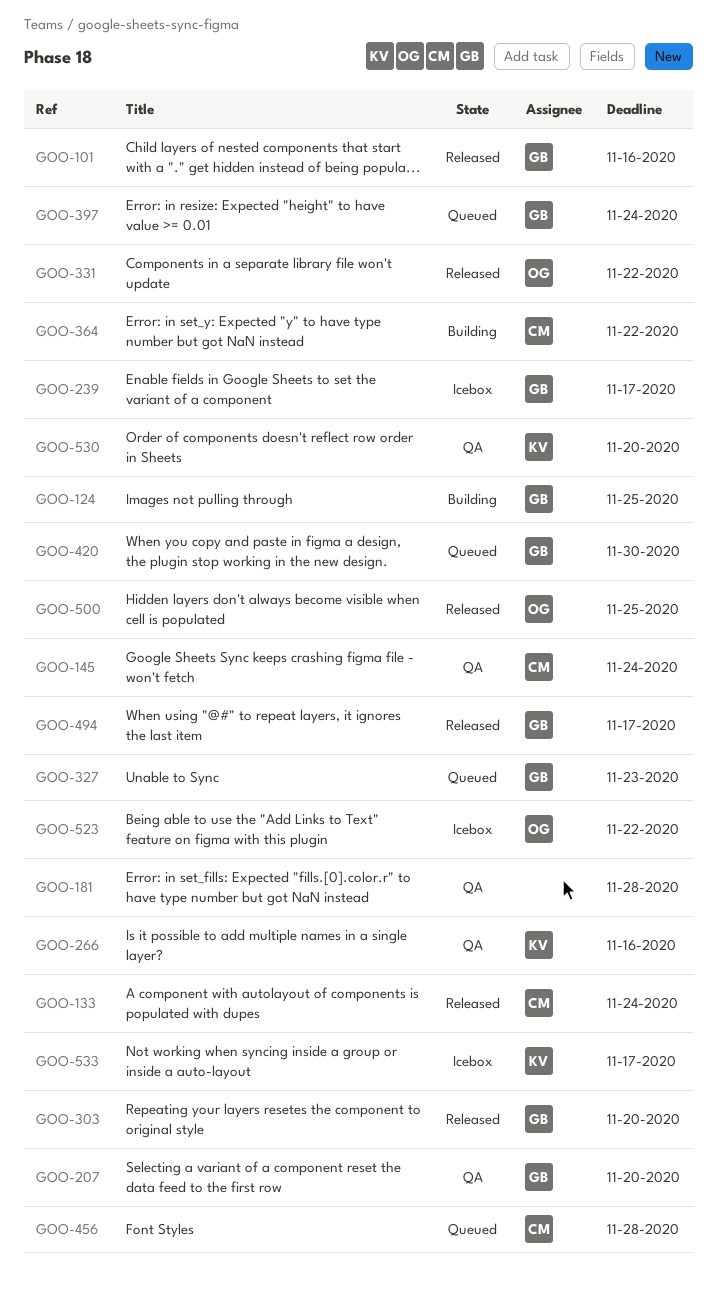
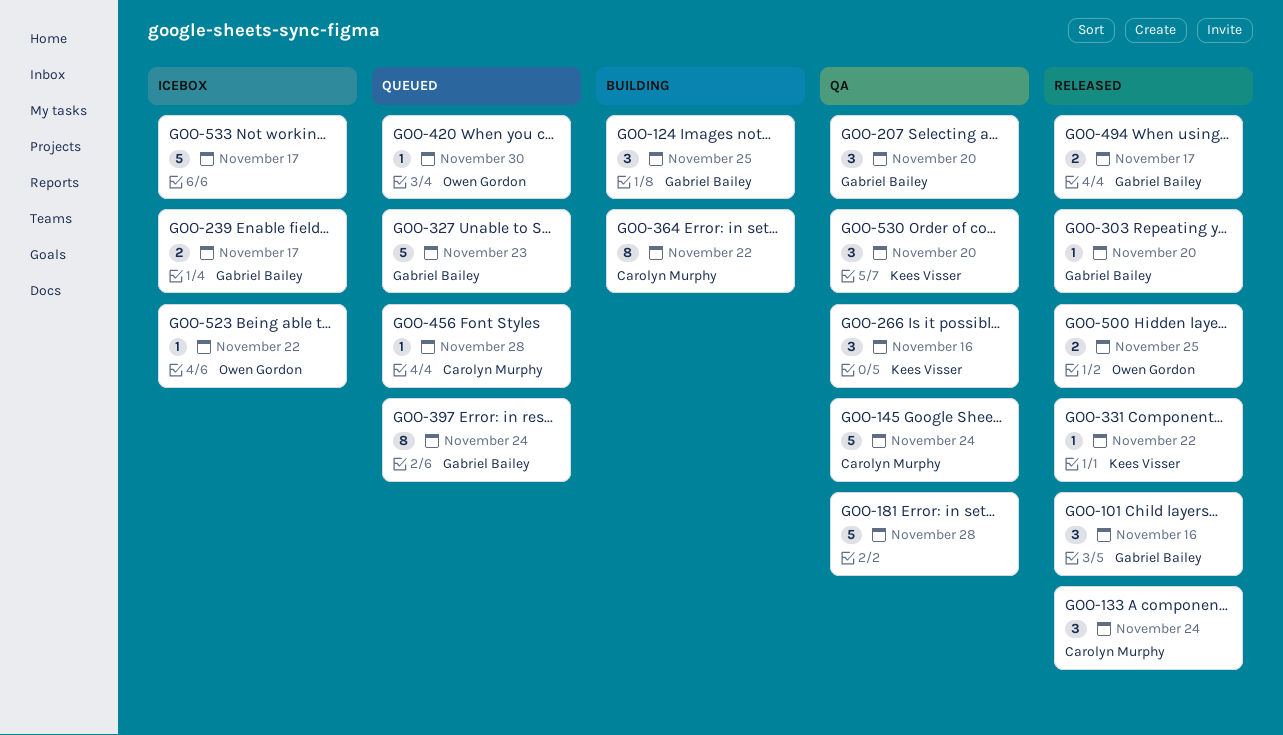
GOO-331, owner: Owen Gordon -> Kees Visser
GOO-420, owner: Gabriel Bailey -> Owen Gordon
GOO-533, owner: Kees Visser -> none

